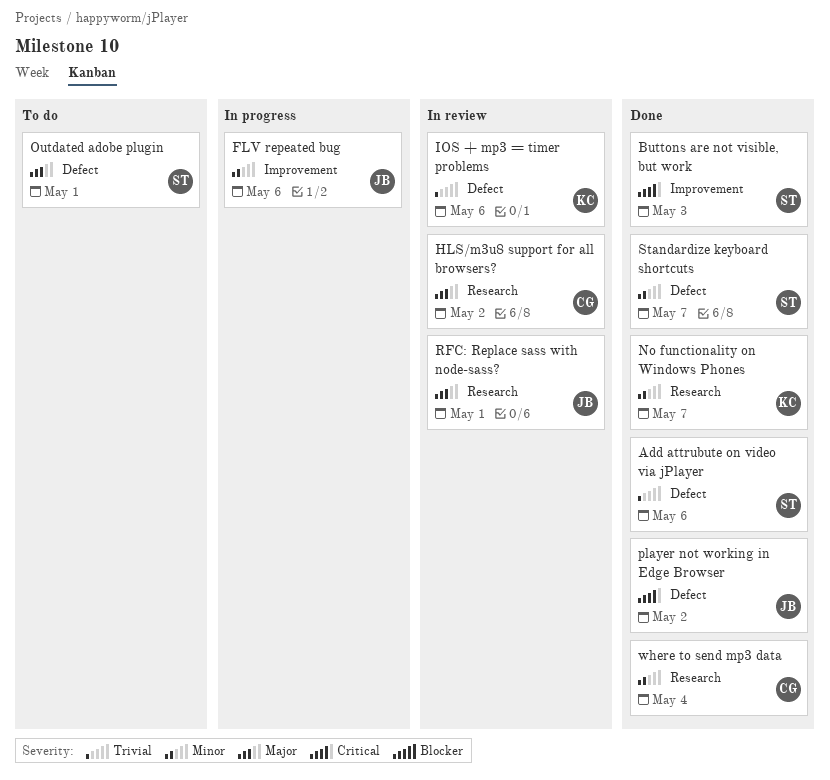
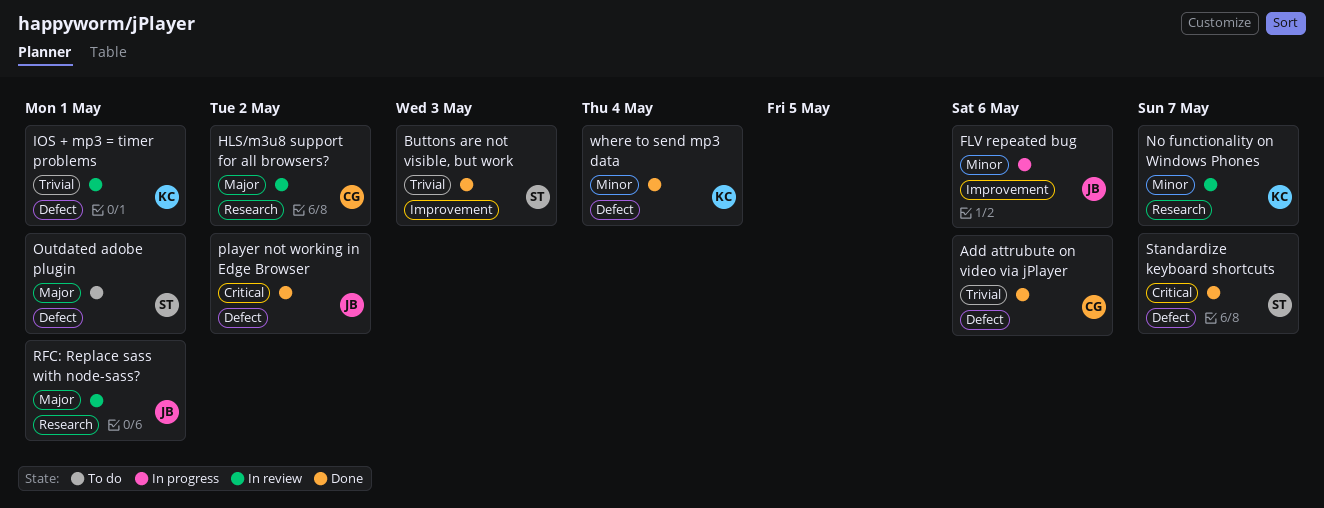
Add attrubute on video via jPlayer, owner: ST -> CG
Buttons are not visible, but work, priority: Critical -> Trivial
IOS + mp3 = timer problems, due: May 6 -> May 1
No functionality on Windows Phones, status: Done -> In review
Standardize keyboard shortcuts, priority: Minor -> Critical
where to send mp3 data, owner: CG -> KC
where to send mp3 data, label: Research -> Defect

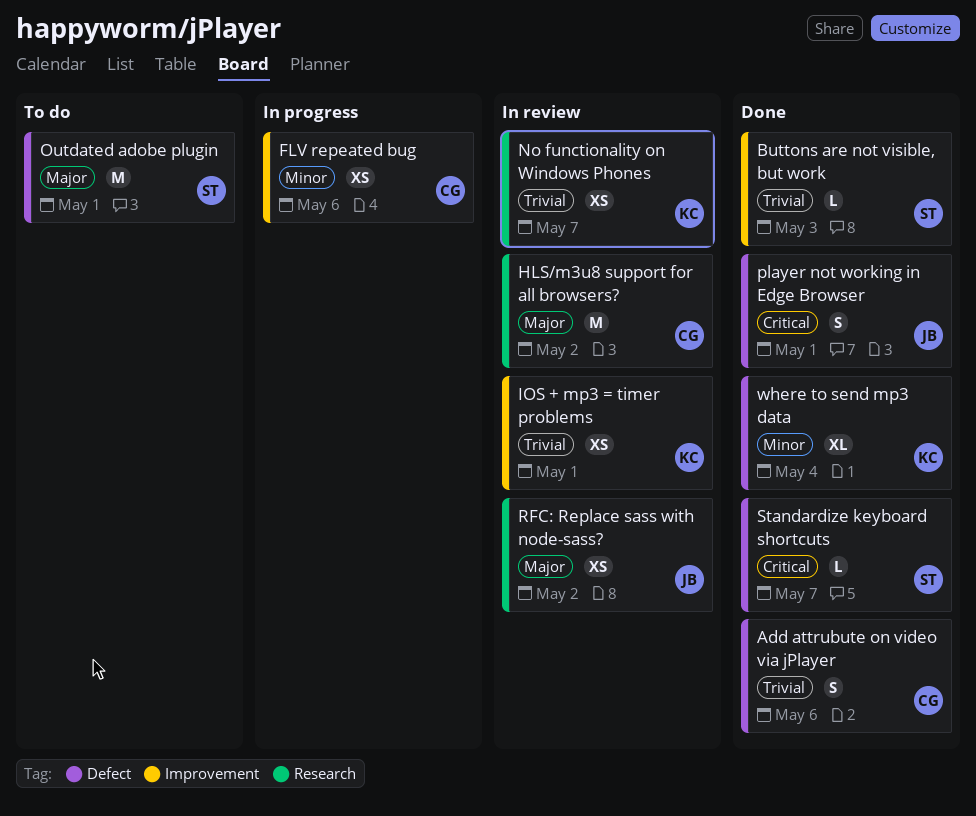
FLV repeated bug, owner: JB -> CG
IOS + mp3 = timer problems, label: Defect -> Improvement
No functionality on Windows Phones, priority: Minor -> Trivial
player not working in Edge Browser, due: May 2 -> May 1
RFC: Replace sass with node-sass?, due: May 1 -> May 2

